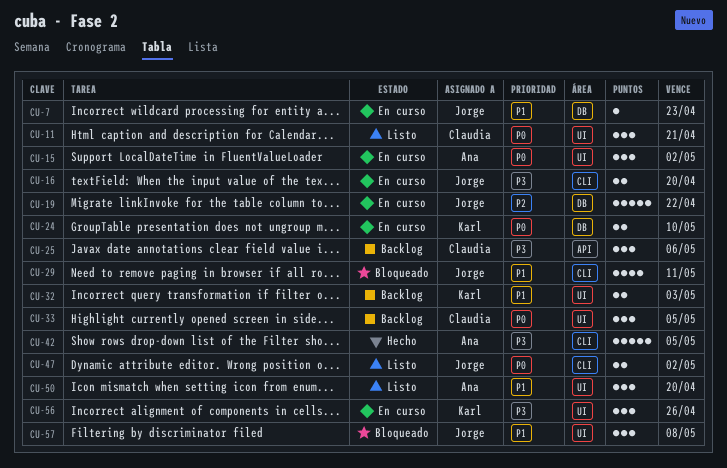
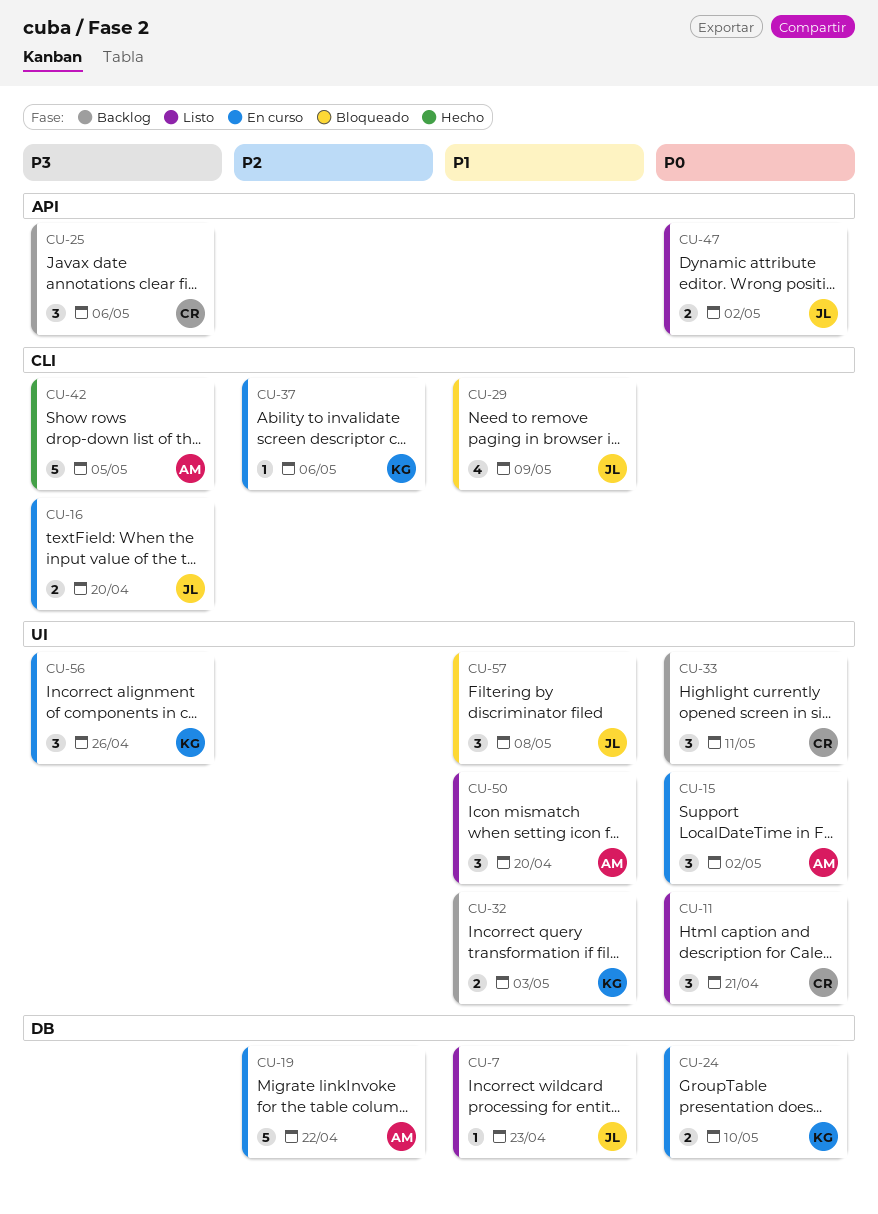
CU-7, status: En curso -> Listo
CU-19, owner: Jorge -> Ana
CU-29, due: May 11 -> May 9
CU-33, due: May 5 -> May 11
CU-37: none -> present
CU-47, label: CLI -> API

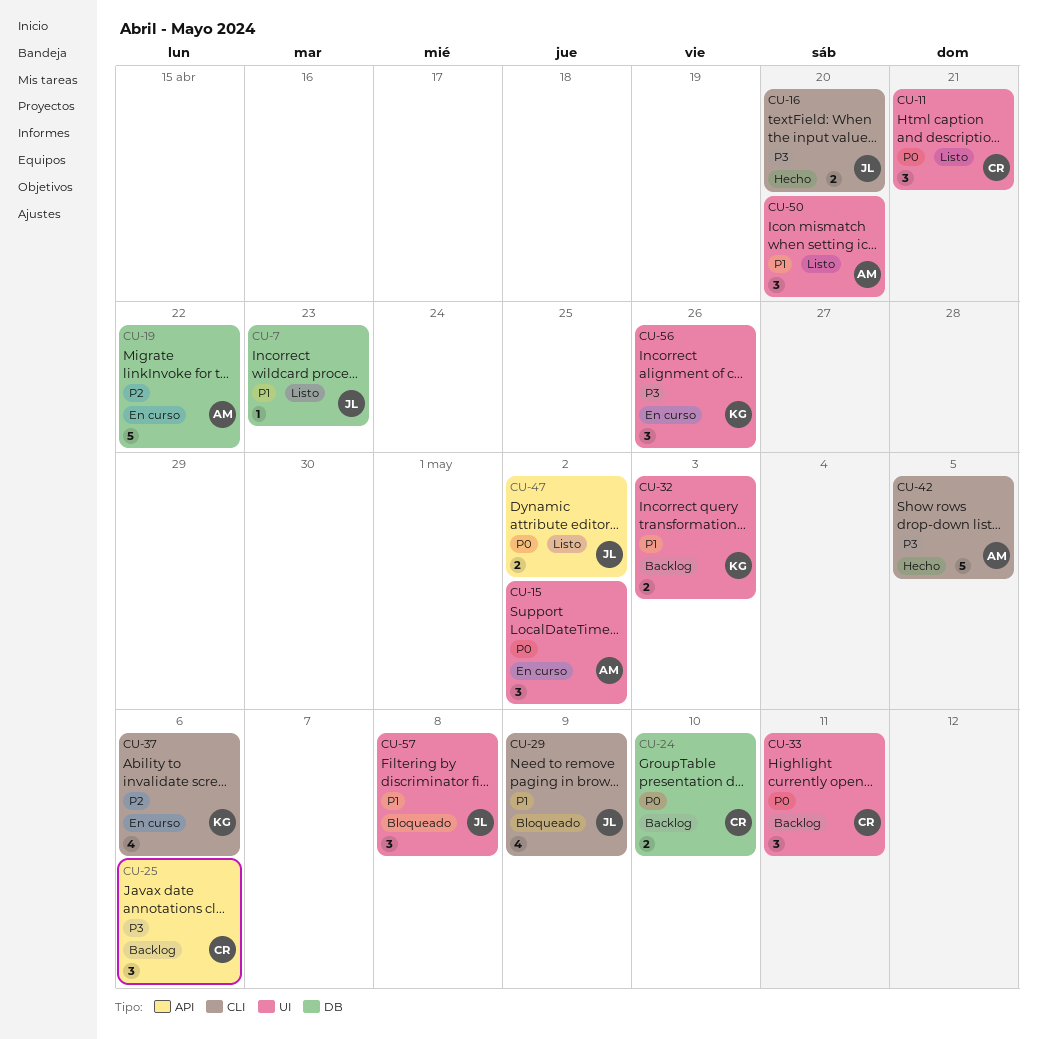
CU-16, status: En curso -> Hecho
CU-24, status: En curso -> Backlog
CU-24, owner: KG -> CR
CU-37, estimate: 1 -> 4

